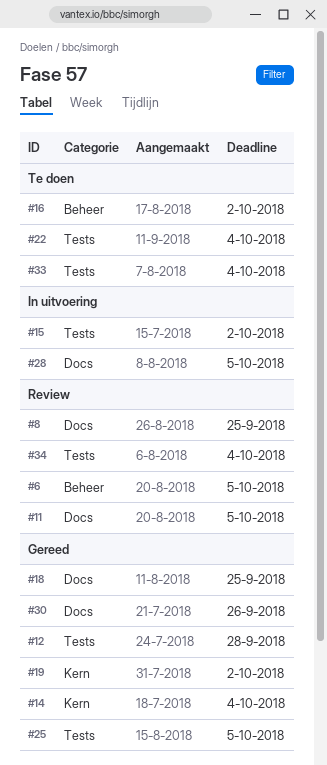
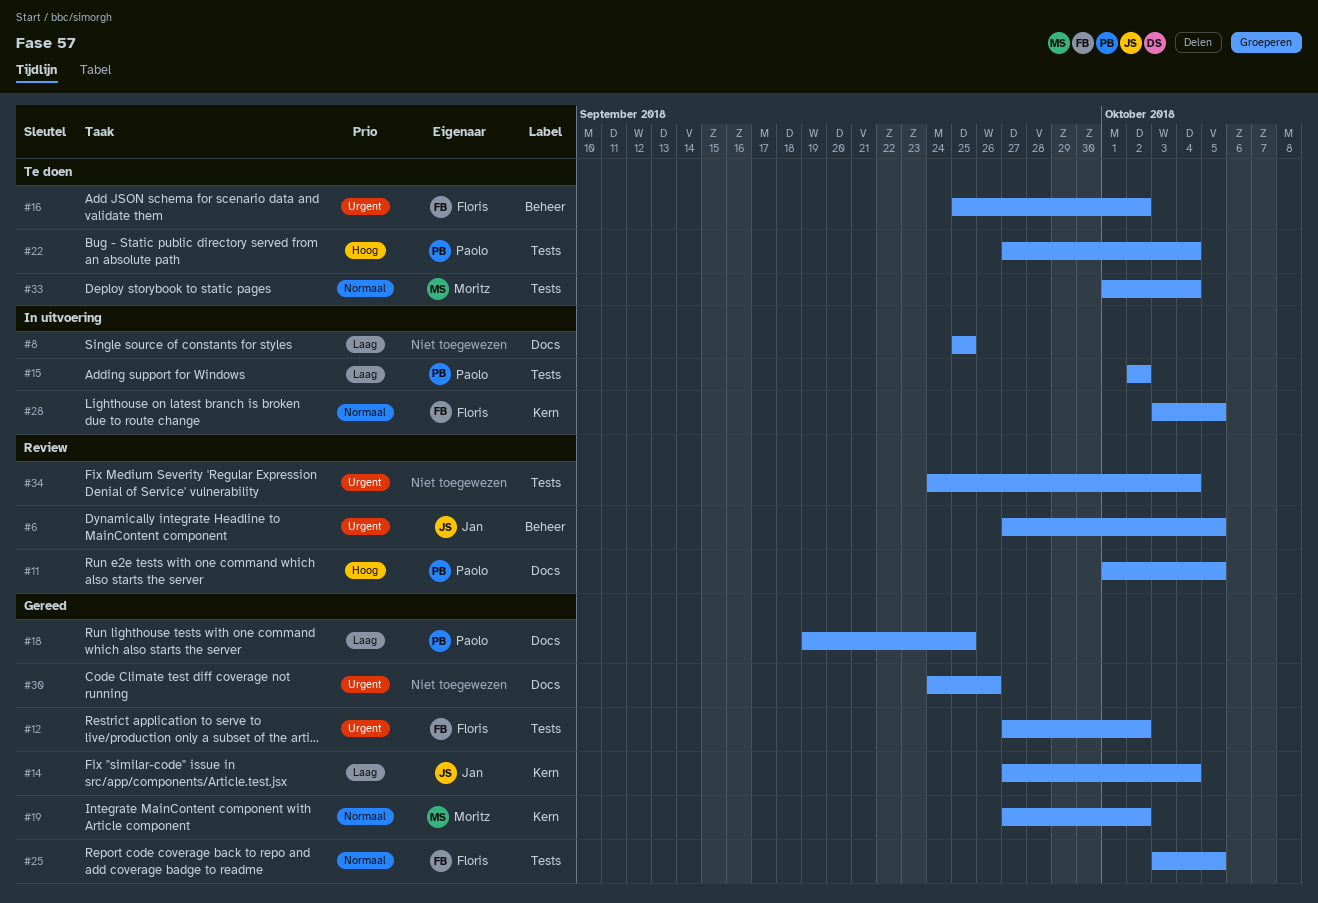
#8, status: Review -> In uitvoering
#12, due: Sep 28 -> Oct 2
#28, label: Docs -> Kern

